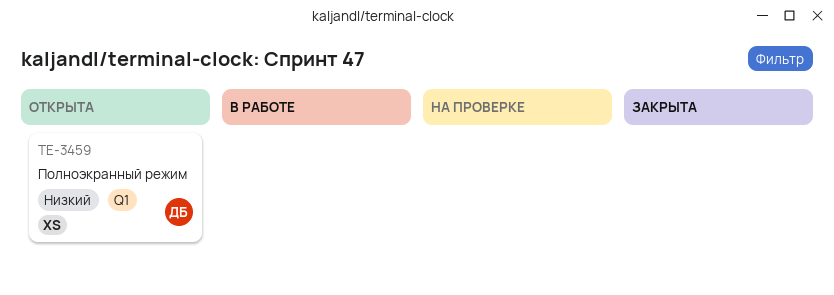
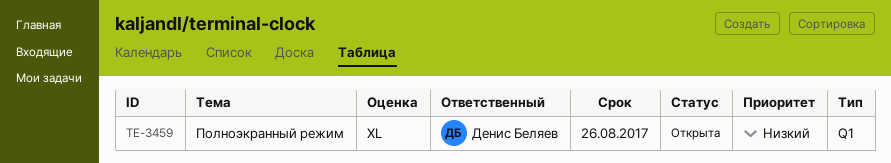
TE-3459, estimate: XS -> XL

